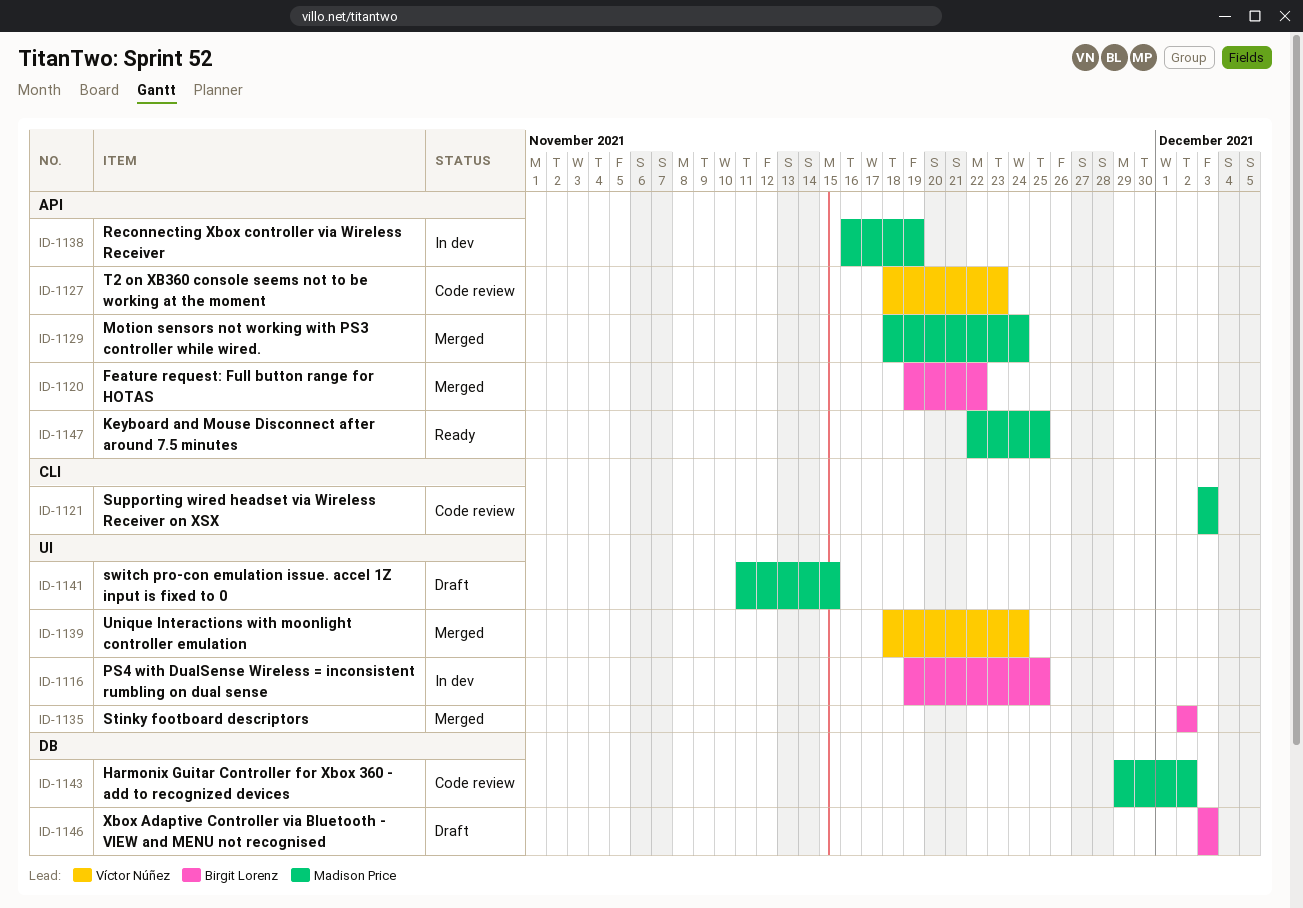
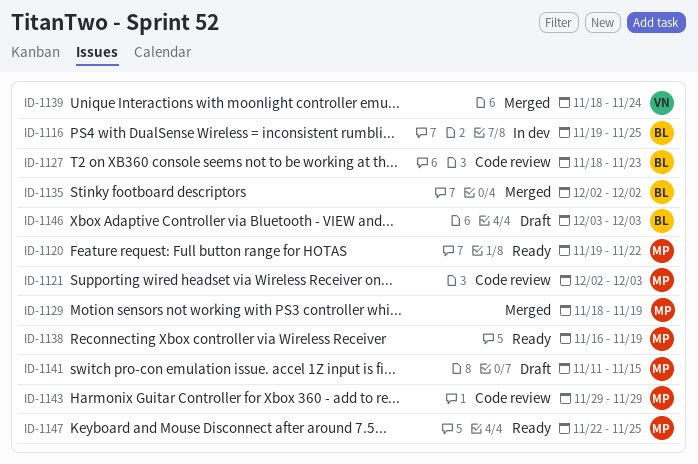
ID-1120, status: Merged -> Ready
ID-1120, owner: Birgit Lorenz -> Madison Price
ID-1121, start: Dec 3 -> Dec 2
ID-1127, owner: Víctor Núñez -> Birgit Lorenz
ID-1129, due: Nov 24 -> Nov 19
ID-1138, status: In dev -> Ready
ID-1143, due: Dec 2 -> Nov 29

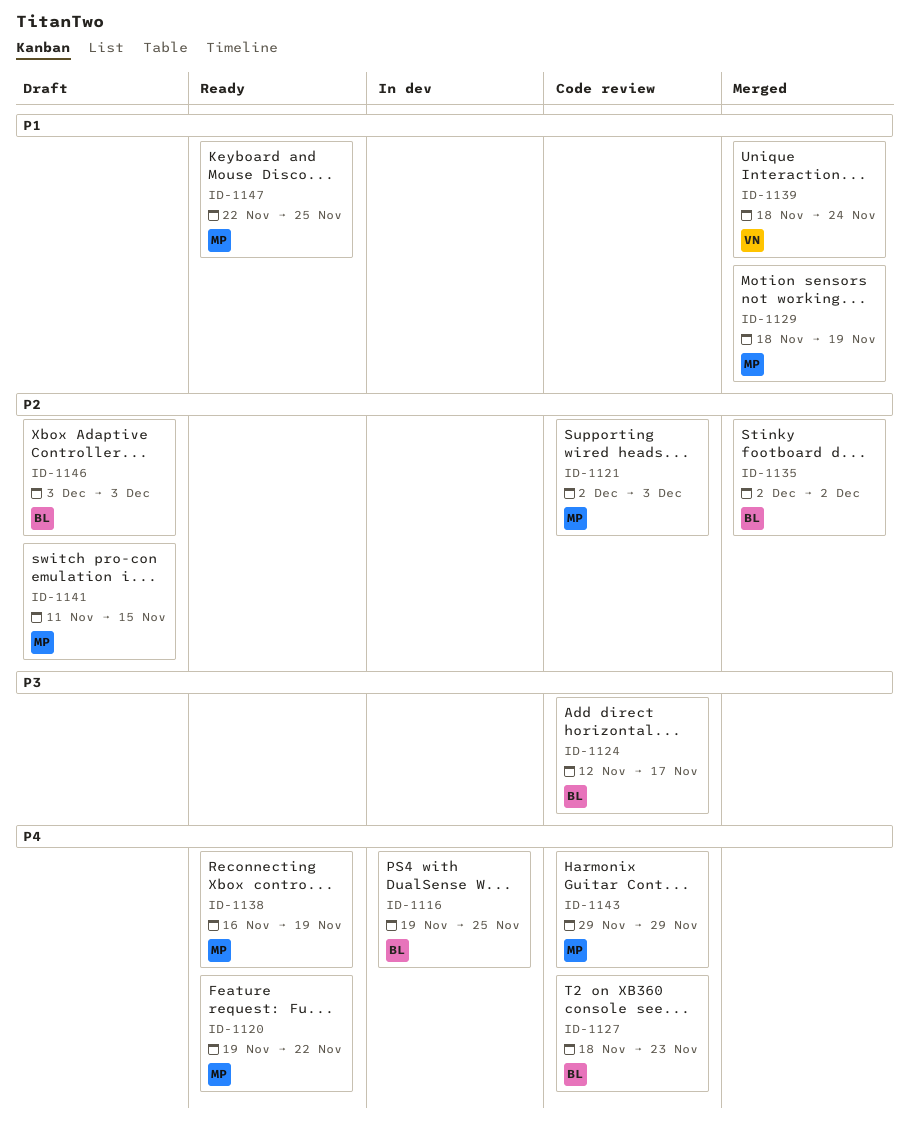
ID-1124: none -> present

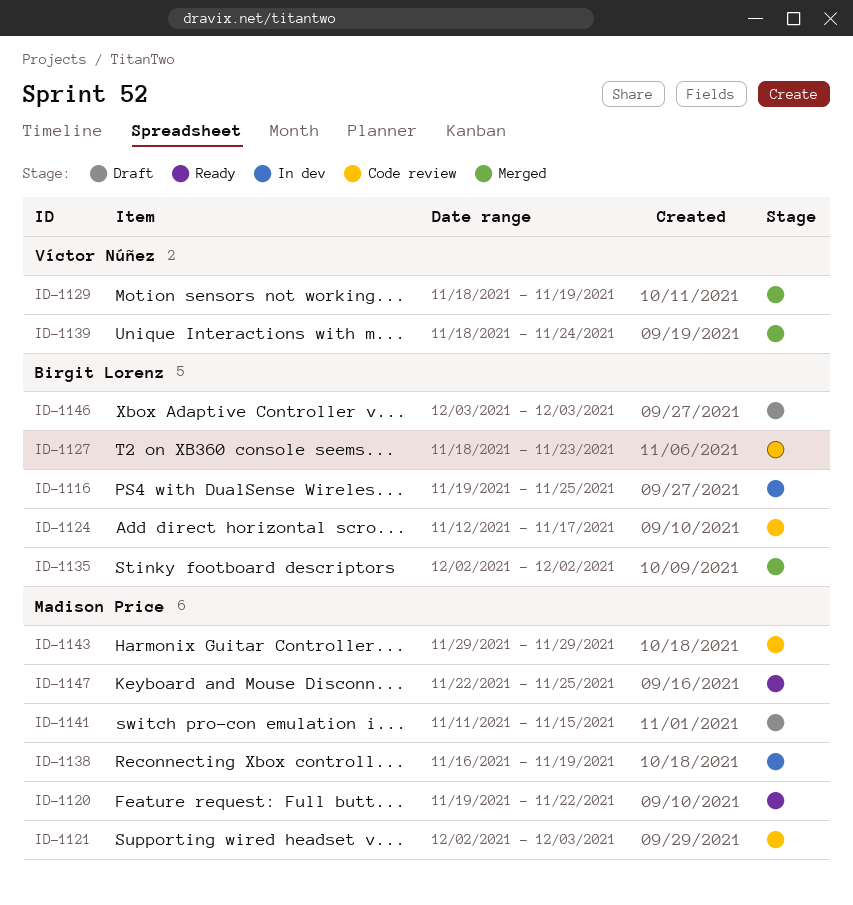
ID-1129, owner: Madison Price -> Víctor Núñez
ID-1138, status: Ready -> In dev

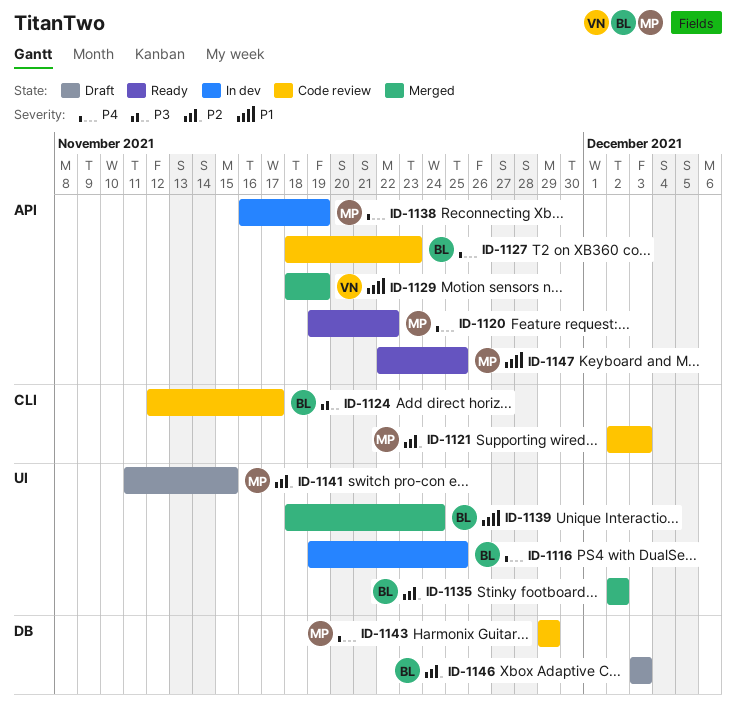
ID-1139, owner: Víctor Núñez -> Birgit Lorenz

